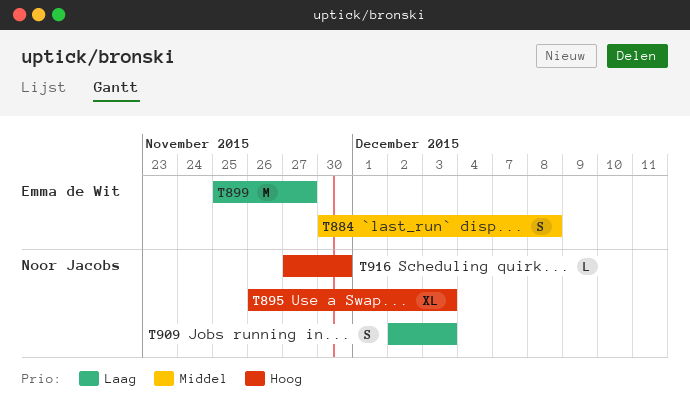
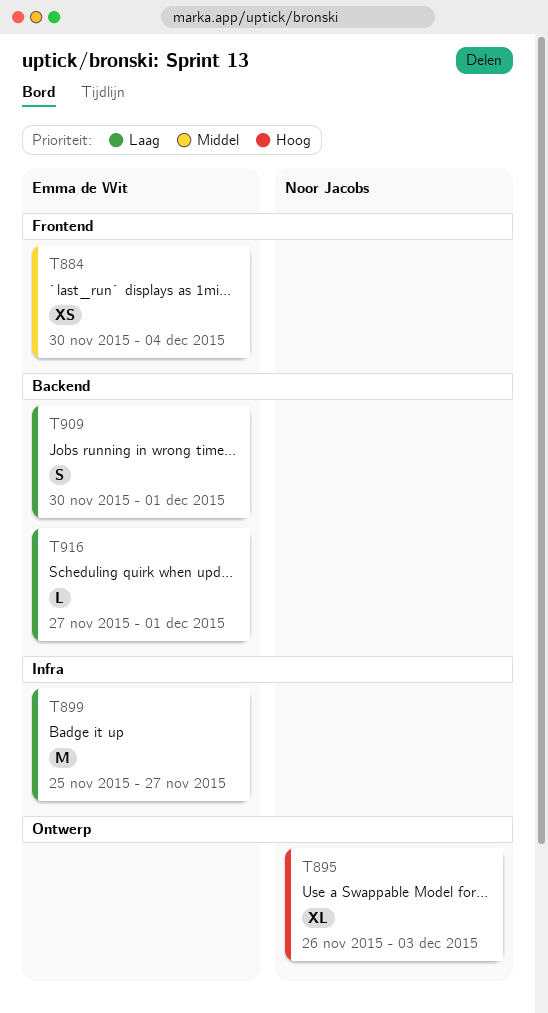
T884, estimate: S -> XS
T884, due: Dec 8 -> Dec 4
T909, owner: Noor Jacobs -> Emma de Wit
T909, start: Dec 2 -> Nov 30
T909, due: Dec 3 -> Dec 1
T916, owner: Noor Jacobs -> Emma de Wit
T916, priority: Hoog -> Laag
T916, due: Nov 30 -> Dec 1

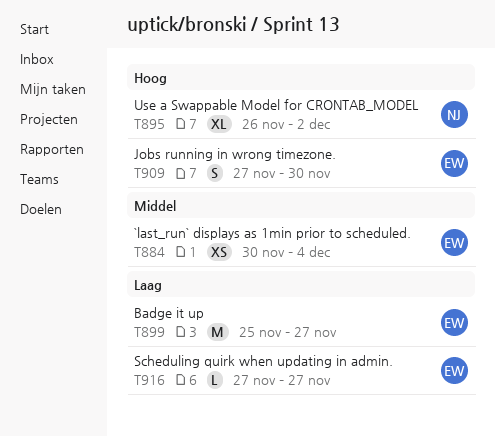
T895, due: Dec 3 -> Dec 2
T909, priority: Laag -> Hoog
T909, start: Nov 30 -> Nov 27
T909, due: Dec 1 -> Nov 30
T916, due: Dec 1 -> Nov 27

